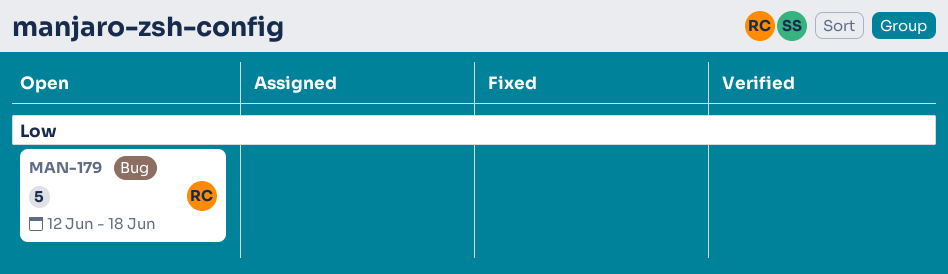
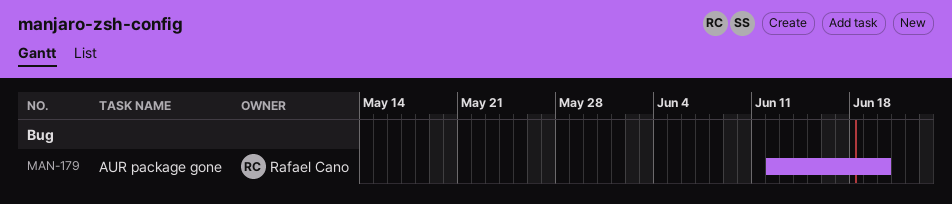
MAN-179, due: Jun 18 -> Jun 20

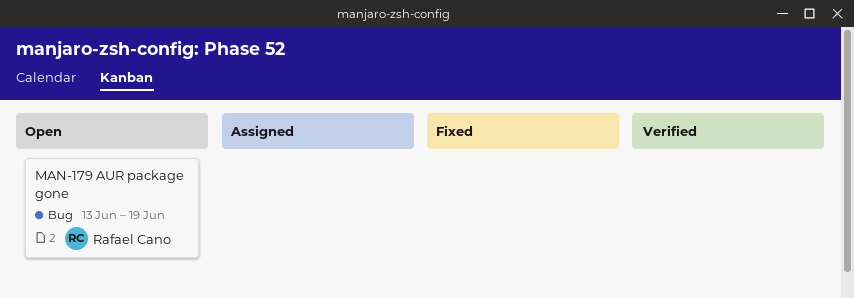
MAN-179, start: Jun 12 -> Jun 13
MAN-179, due: Jun 20 -> Jun 19

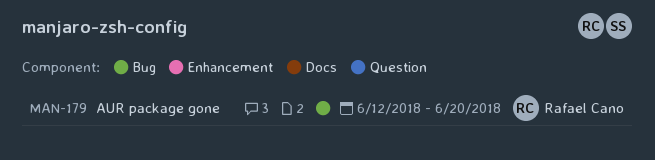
MAN-179, start: Jun 13 -> Jun 12
MAN-179, due: Jun 19 -> Jun 20

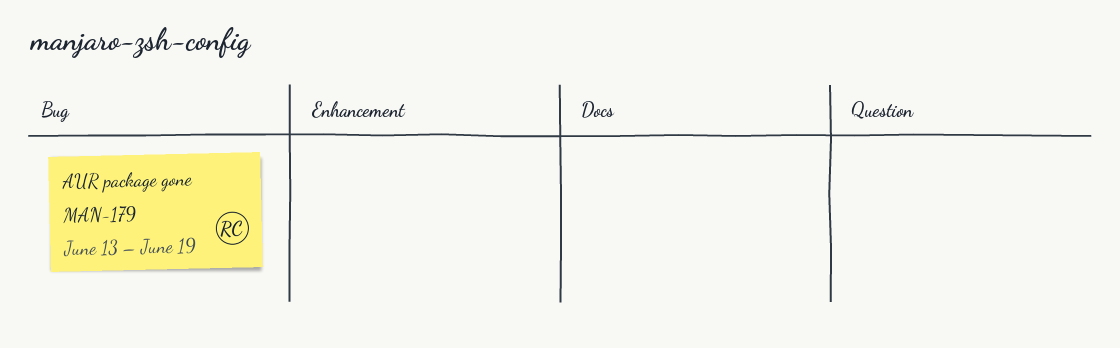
MAN-179, start: Jun 12 -> Jun 13
MAN-179, due: Jun 20 -> Jun 19

